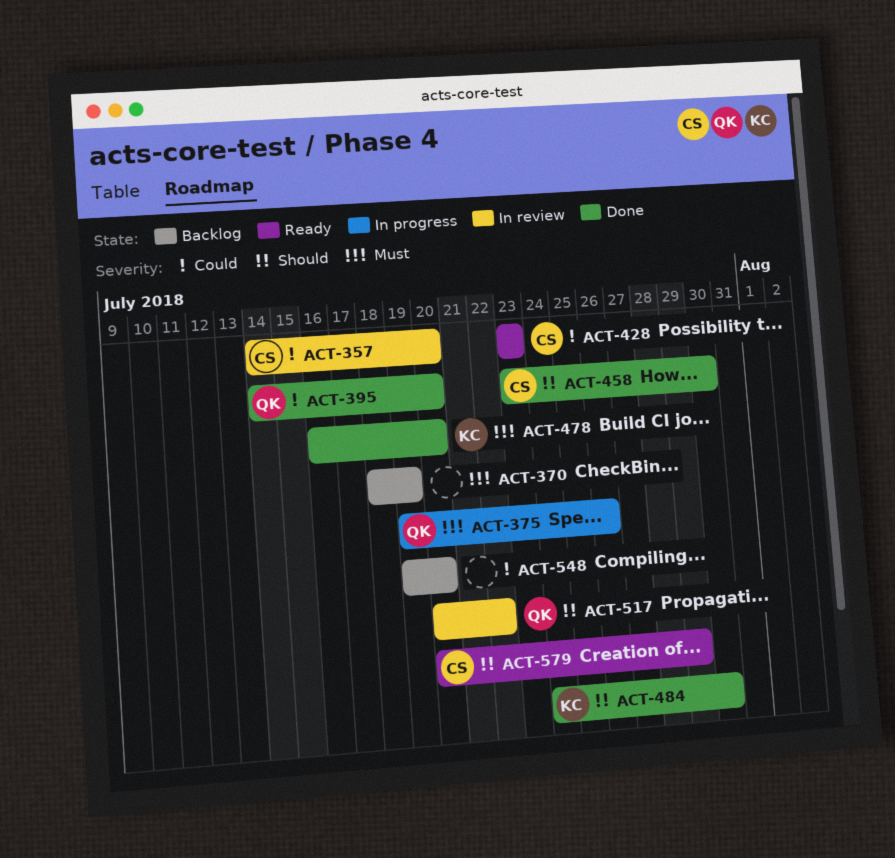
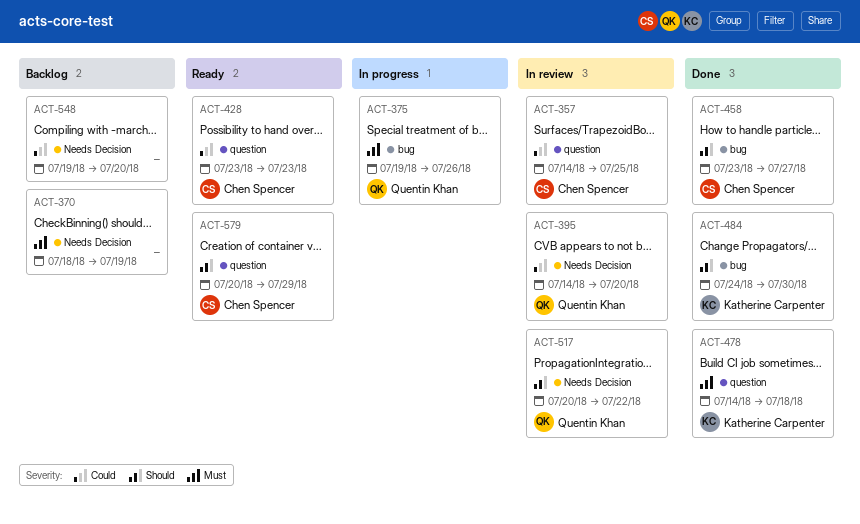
ACT-357, due: Jul 20 -> Jul 25
ACT-395, status: Done -> In review
ACT-458, due: Jul 30 -> Jul 27
ACT-478, start: Jul 16 -> Jul 14
ACT-478, due: Jul 20 -> Jul 18

